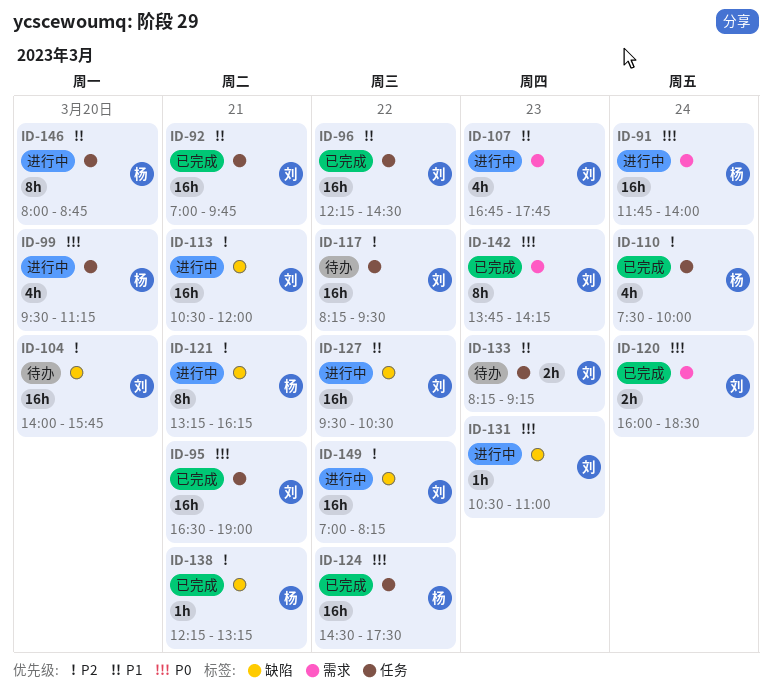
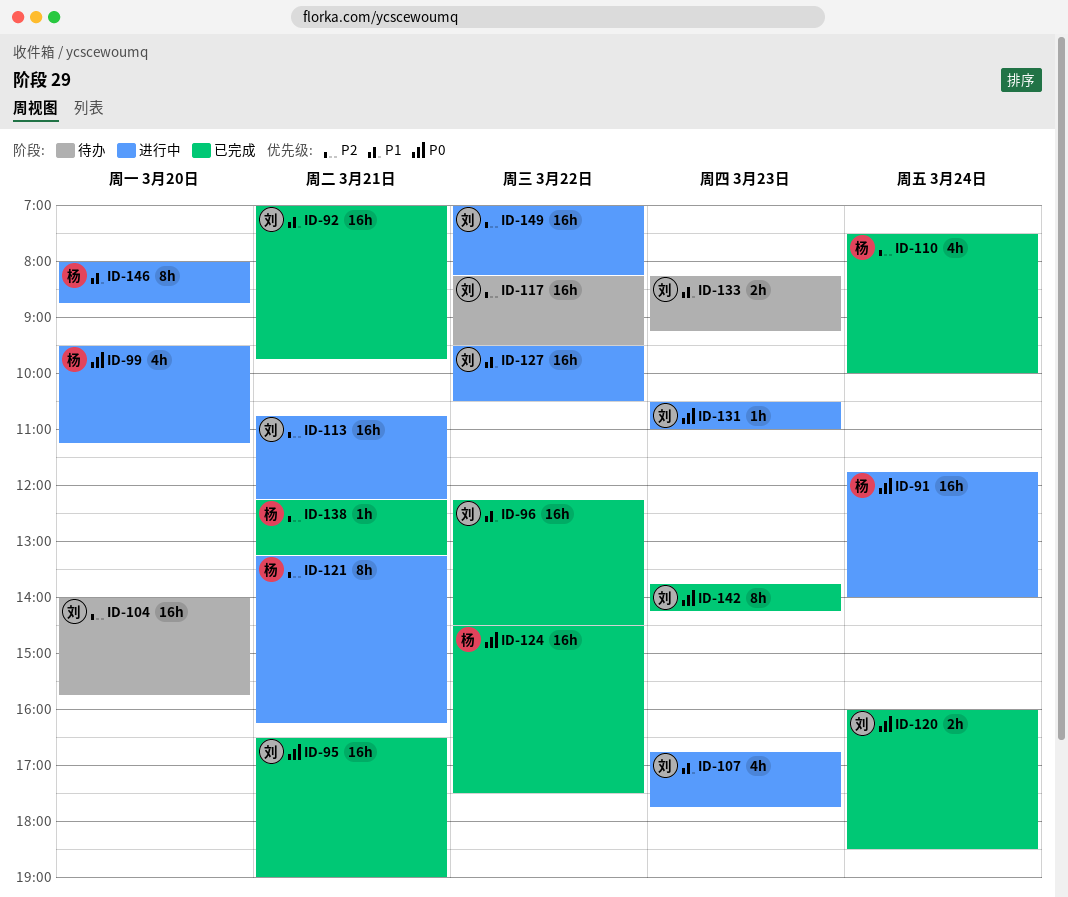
ID-113, begins: 10:30 -> 10:45
ID-113, ends: 12:00 -> 12:15

